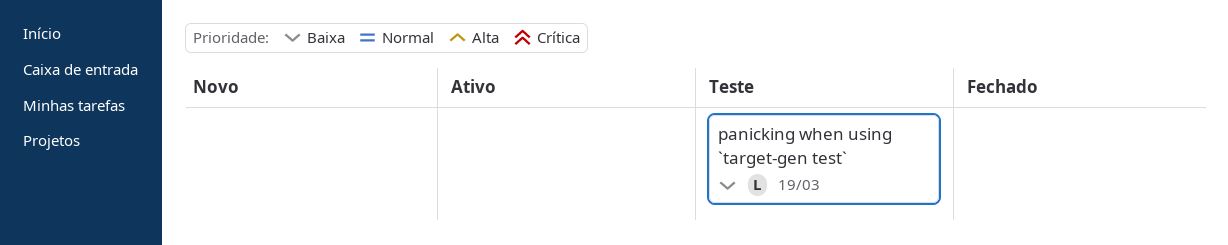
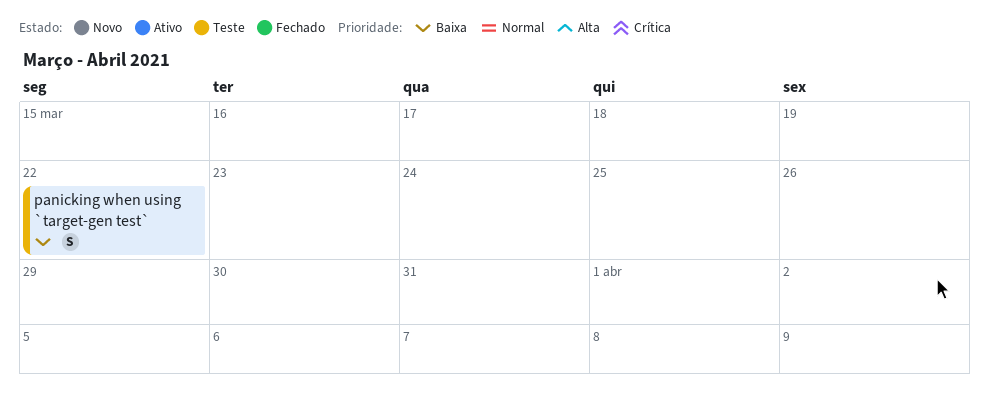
panicking when using `target-gen test`, estimate: L -> S
panicking when using `target-gen test`, due: Mar 19 -> Mar 22

